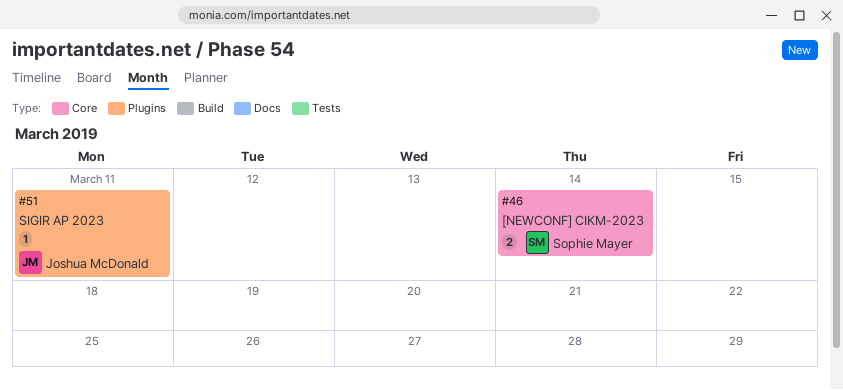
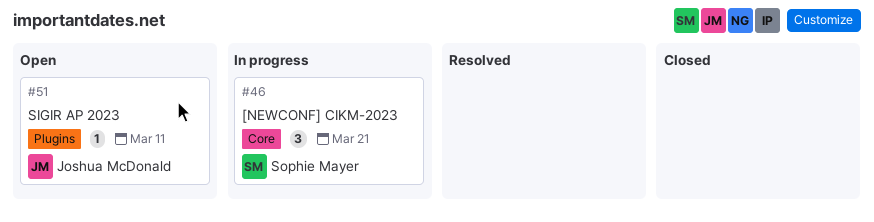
#46, estimate: 2 -> 3
#46, due: Mar 14 -> Mar 21

